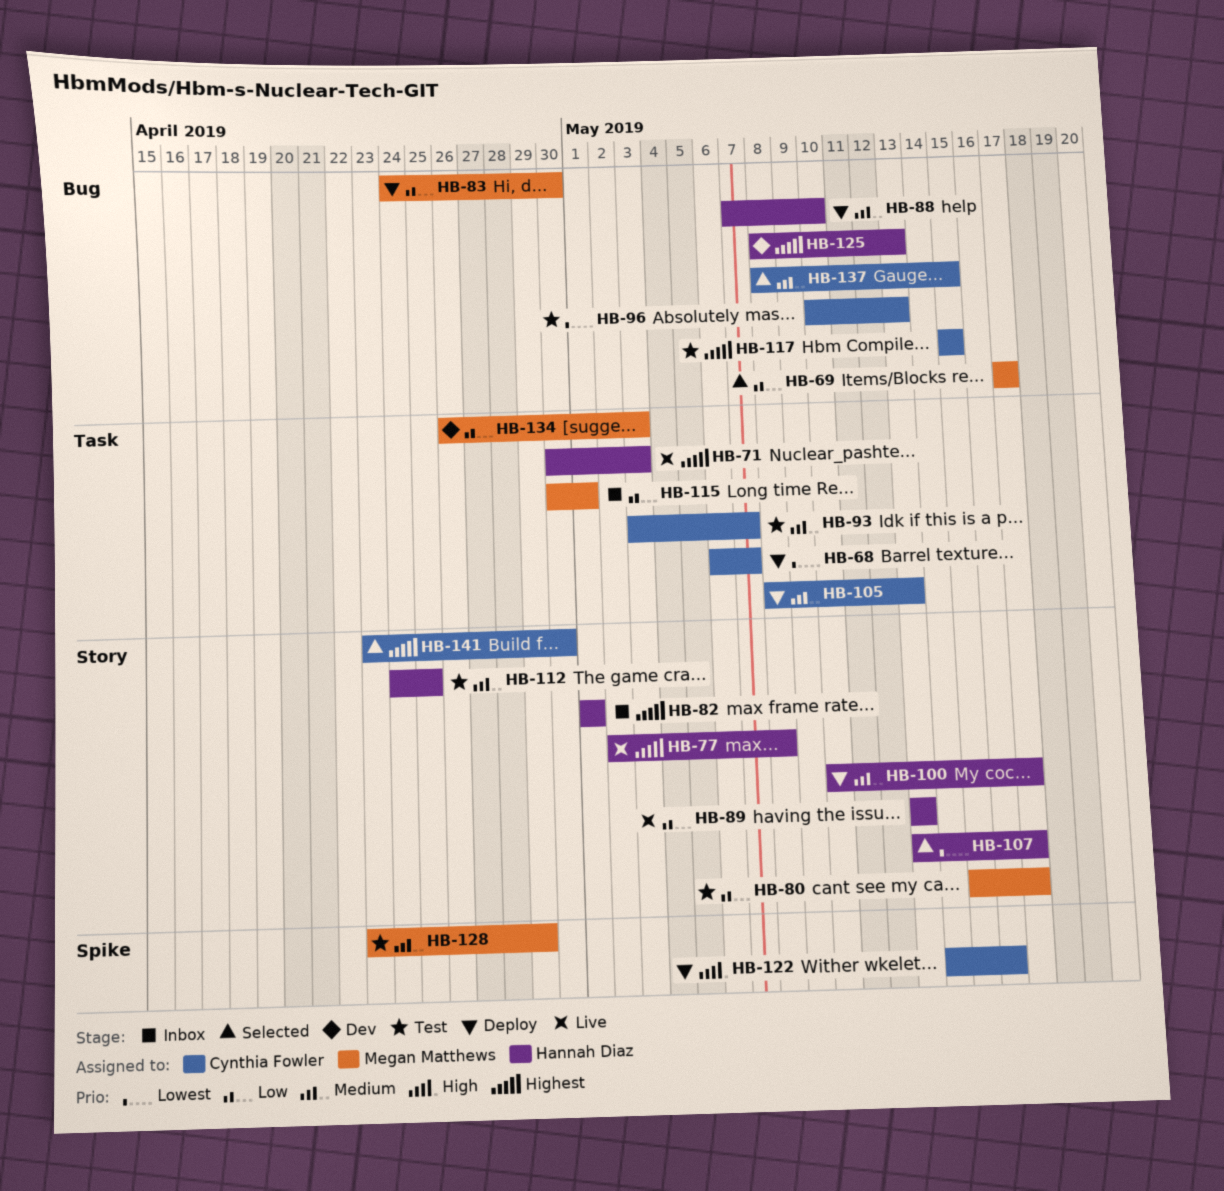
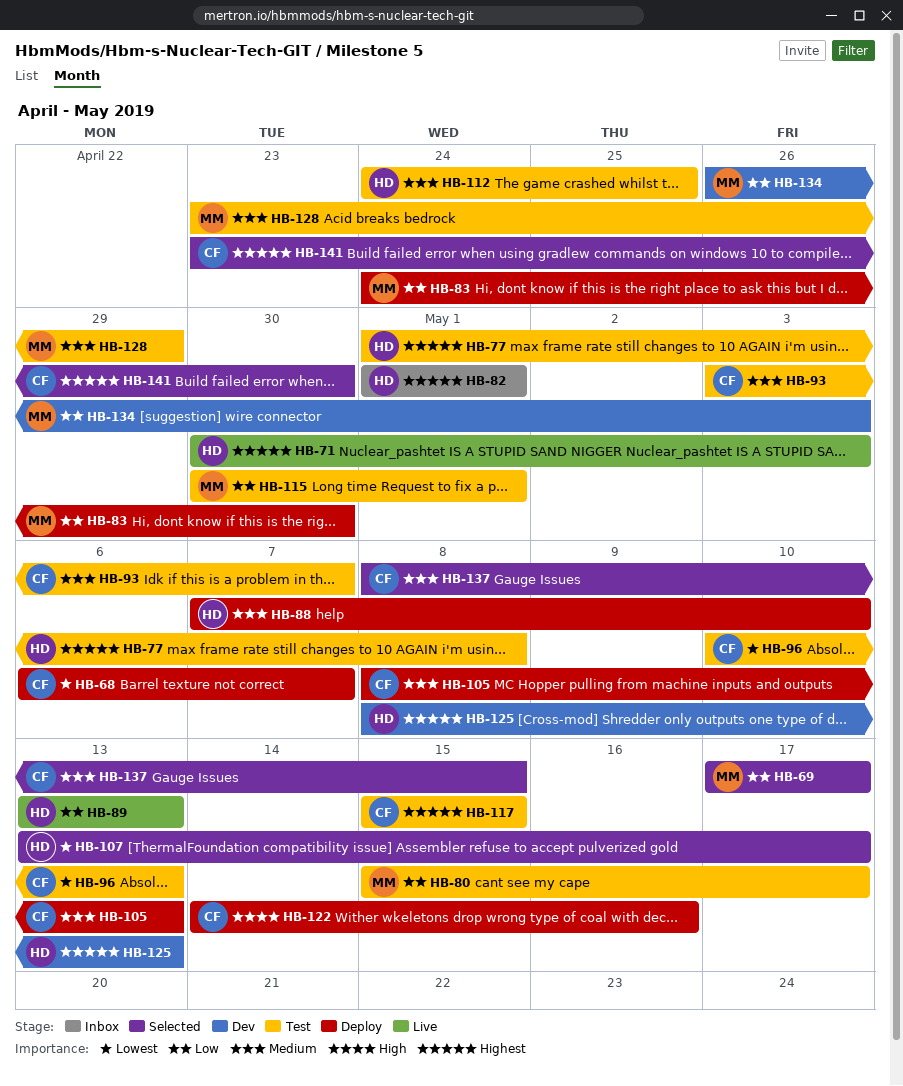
HB-77, status: Live -> Test
HB-77, start: May 2 -> May 1
HB-100: present -> none
HB-115, status: Inbox -> Test

